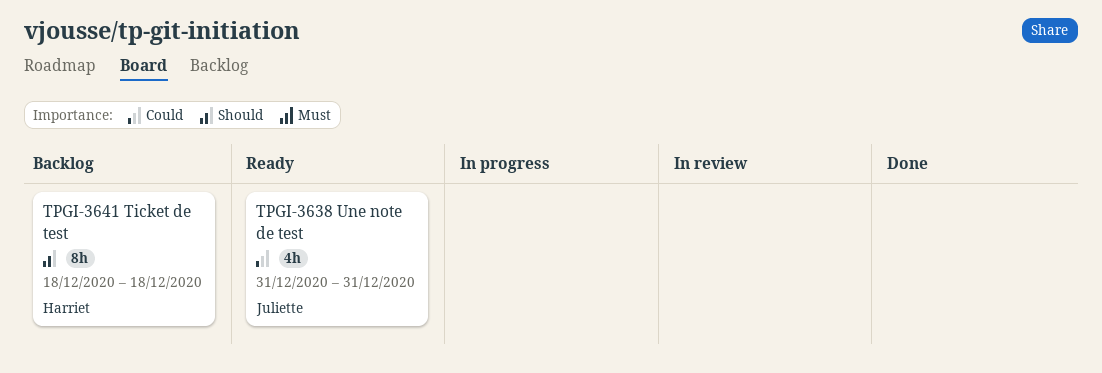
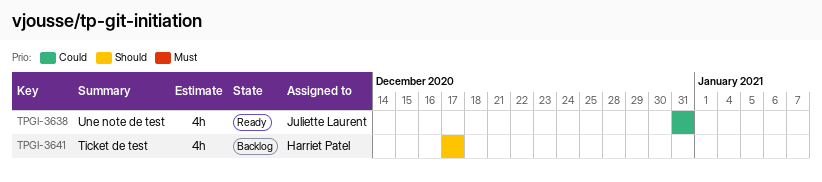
TPGI-3641, estimate: 8h -> 4h
TPGI-3641, start: Dec 18 -> Dec 17
TPGI-3641, due: Dec 18 -> Dec 17

